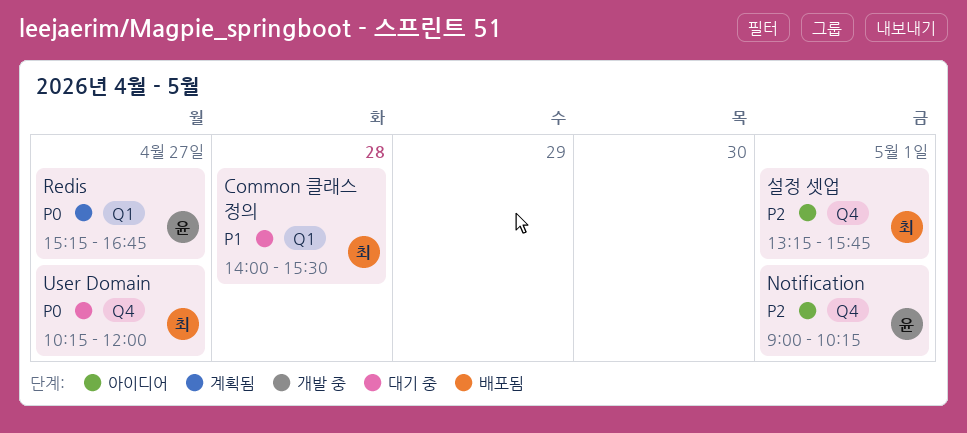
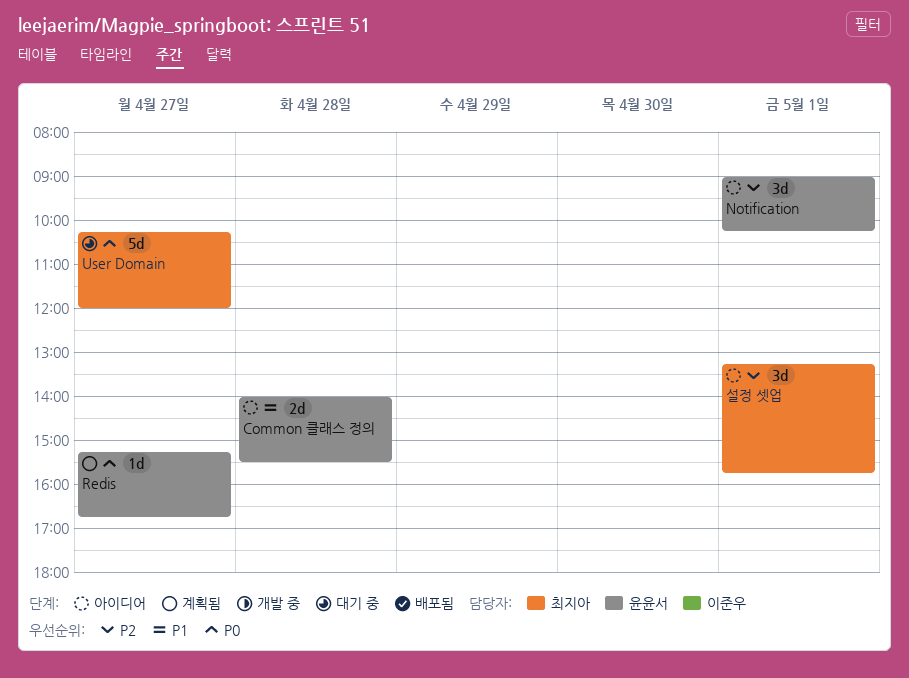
Common 클래스 정의, status: 대기 중 -> 아이디어
Common 클래스 정의, owner: 최지아 -> 윤윤서

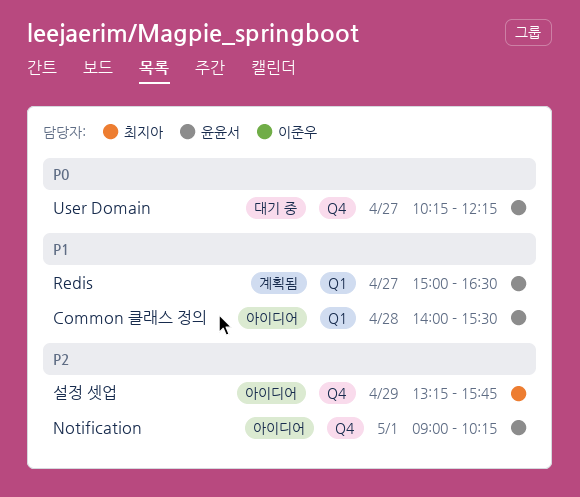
Redis, priority: P0 -> P1
Redis, begins: 15:15 -> 15:00
Redis, ends: 16:45 -> 16:30
User Domain, owner: 최지아 -> 윤윤서
User Domain, ends: 12:00 -> 12:15
설정 셋업, day: May 1 -> Apr 29

